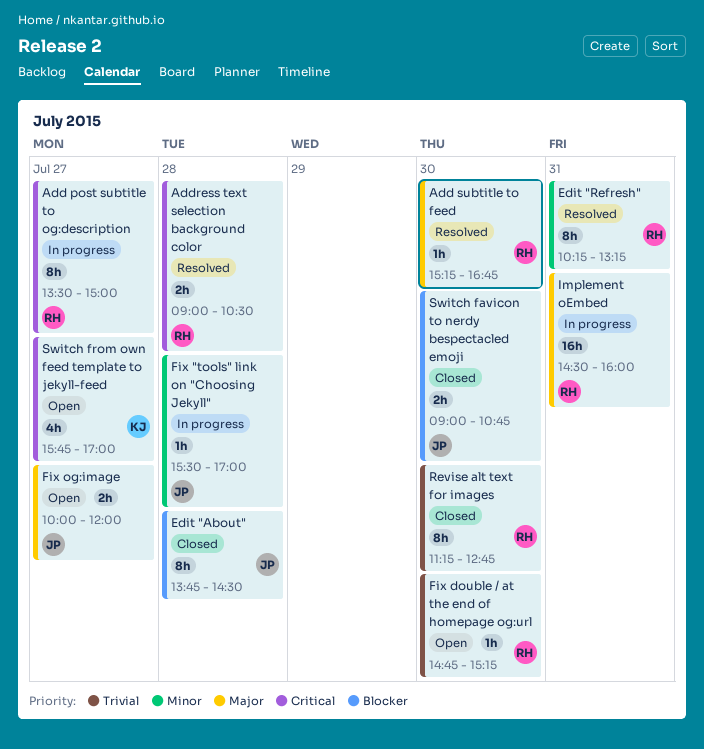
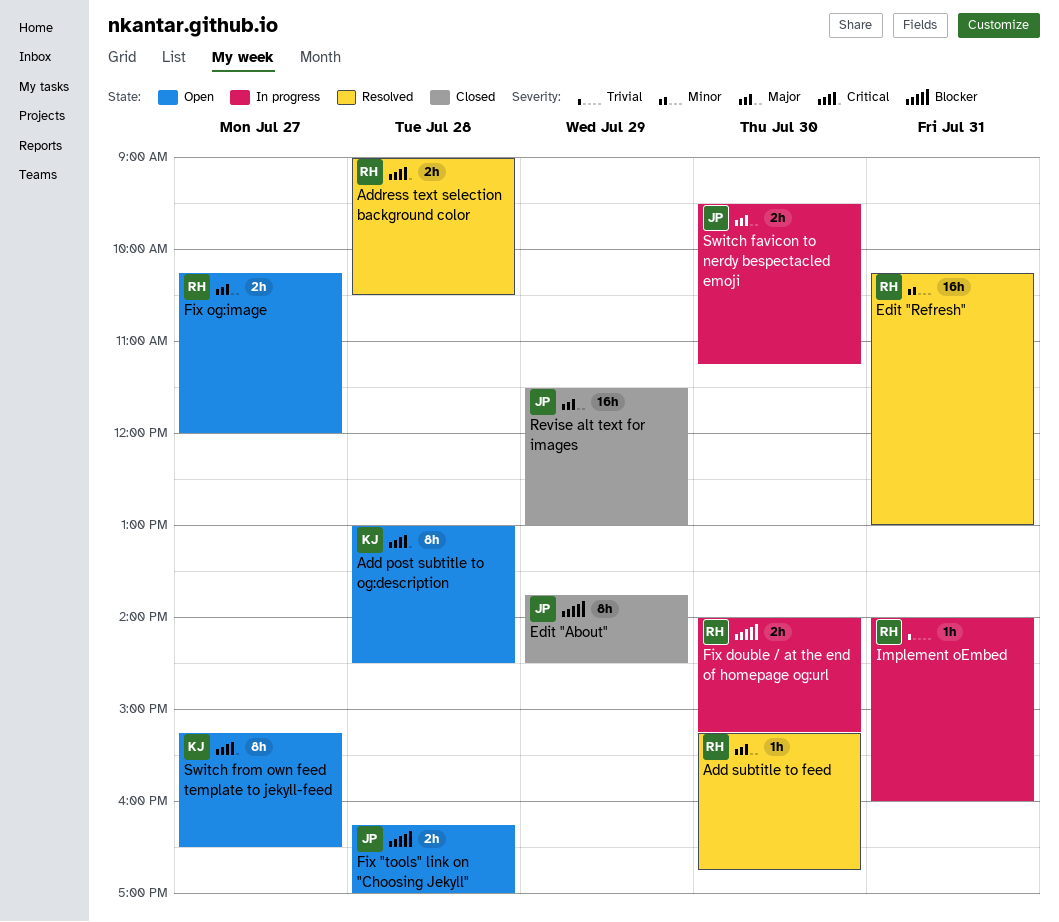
Add post subtitle to og:description, status: In progress -> Open
Add post subtitle to og:description, owner: RH -> KJ
Add post subtitle to og:description, day: Jul 27 -> Jul 28
Add post subtitle to og:description, begins: 13:30 -> 13:00
Add post subtitle to og:description, ends: 15:00 -> 14:30
Edit "About", day: Jul 28 -> Jul 29
Edit "Refresh", estimate: 8h -> 16h
Edit "Refresh", ends: 13:15 -> 13:00
Fix "tools" link on "Choosing Jekyll", status: In progress -> Open
Fix "tools" link on "Choosing Jekyll", priority: Minor -> Blocker
Fix "tools" link on "Choosing Jekyll", estimate: 1h -> 2h
Fix "tools" link on "Choosing Jekyll", begins: 15:30 -> 16:15
Fix double / at the end of homepage og:url, status: Open -> In progress
Fix double / at the end of homepage og:url, priority: Trivial -> Blocker
Fix double / at the end of homepage og:url, estimate: 1h -> 2h
Fix double / at the end of homepage og:url, begins: 14:45 -> 14:00
Fix og:image, owner: JP -> RH
Fix og:image, begins: 10:00 -> 10:15
Implement oEmbed, priority: Major -> Trivial
Implement oEmbed, estimate: 16h -> 1h
Implement oEmbed, begins: 14:30 -> 14:00
Revise alt text for images, owner: RH -> JP
Revise alt text for images, priority: Trivial -> Major
Revise alt text for images, estimate: 8h -> 16h
Revise alt text for images, day: Jul 30 -> Jul 29
Revise alt text for images, begins: 11:15 -> 11:30
Revise alt text for images, ends: 12:45 -> 13:00
Switch favicon to nerdy bespectacled emoji, status: Closed -> In progress
Switch favicon to nerdy bespectacled emoji, priority: Blocker -> Major
Switch favicon to nerdy bespectacled emoji, begins: 09:00 -> 09:30
Switch favicon to nerdy bespectacled emoji, ends: 10:45 -> 11:15
Switch from own feed template to jekyll-feed, estimate: 4h -> 8h
Switch from own feed template to jekyll-feed, begins: 15:45 -> 15:15
Switch from own feed template to jekyll-feed, ends: 17:00 -> 16:30

